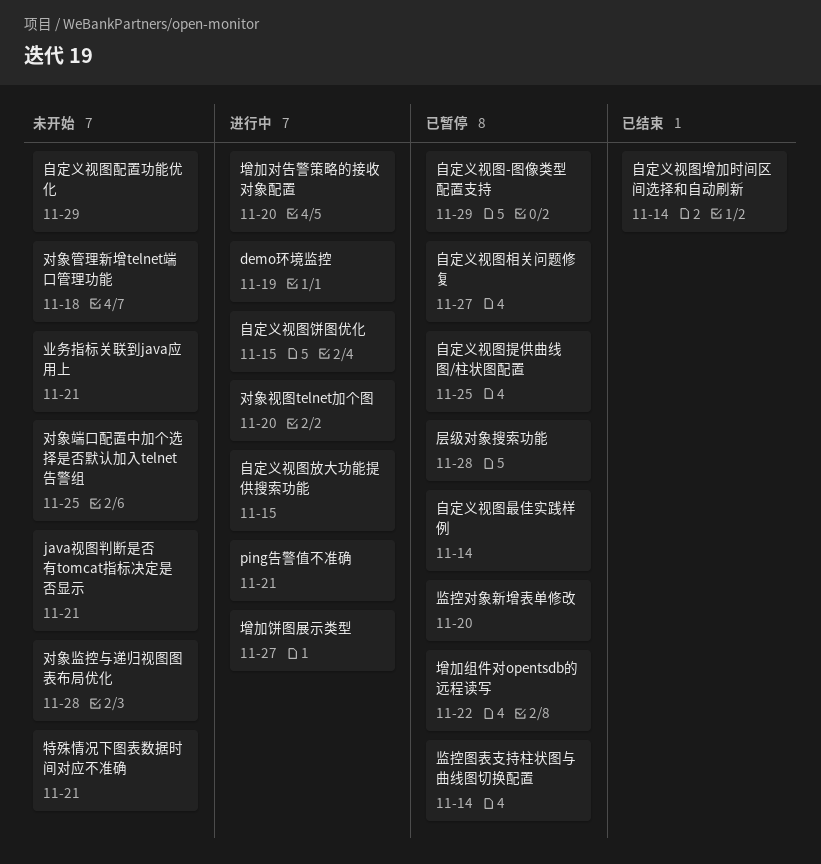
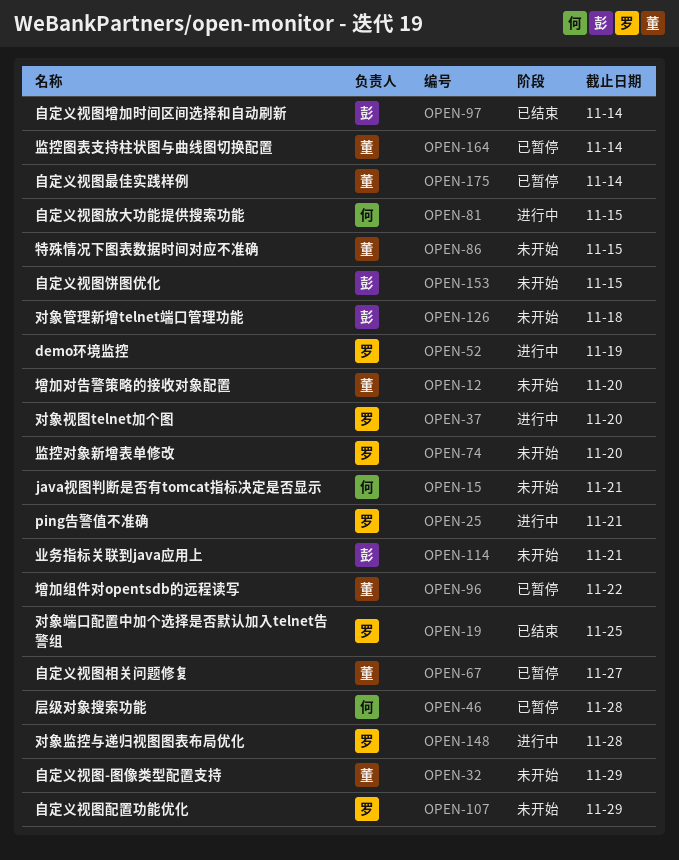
增加对告警策略的接收对象配置, status: 进行中 -> 未开始
增加饼图展示类型: present -> none
对象监控与递归视图图表布局优化, status: 未开始 -> 进行中
对象端口配置中加个选择是否默认加入telnet告警组, status: 未开始 -> 已结束
特殊情况下图表数据时间对应不准确, due: Nov 21 -> Nov 15
监控对象新增表单修改, status: 已暂停 -> 未开始
自定义视图-图像类型配置支持, status: 已暂停 -> 未开始
自定义视图提供曲线图/柱状图配置: present -> none
自定义视图饼图优化, status: 进行中 -> 未开始

